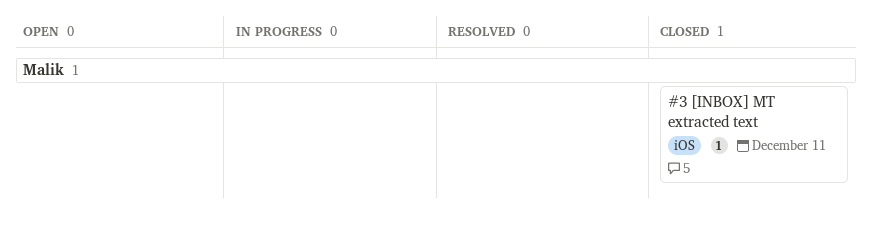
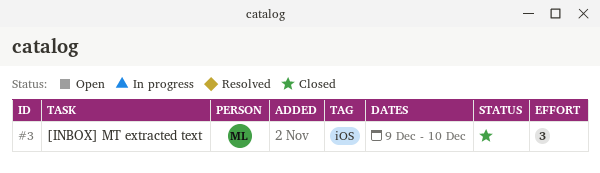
#3, estimate: 1 -> 3
#3, due: Dec 11 -> Dec 10

